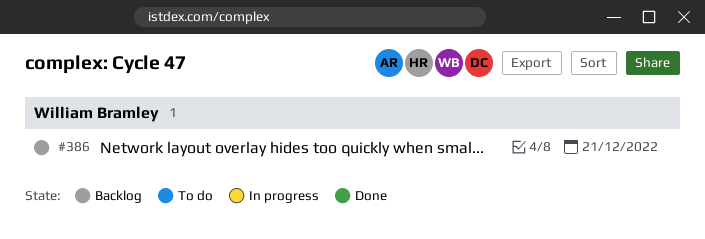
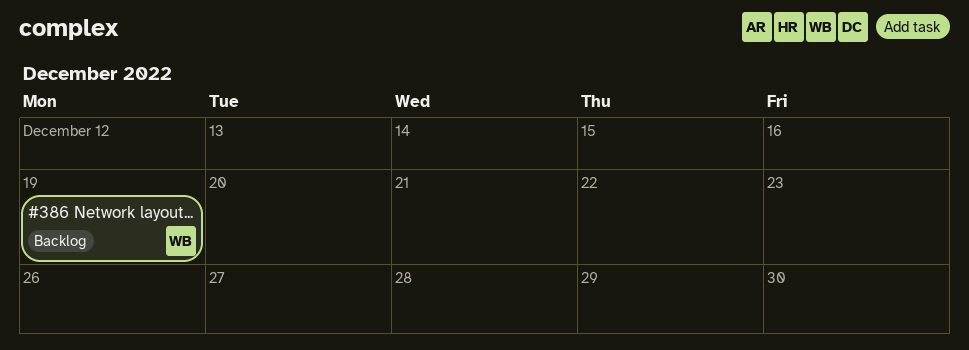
#386, due: Dec 21 -> Dec 19

